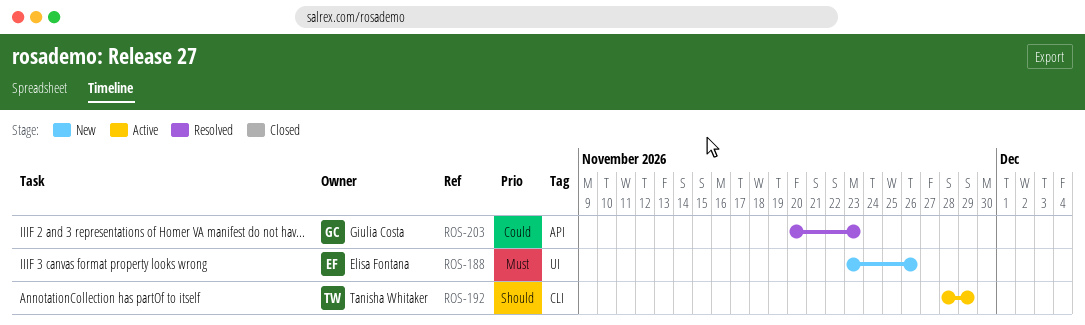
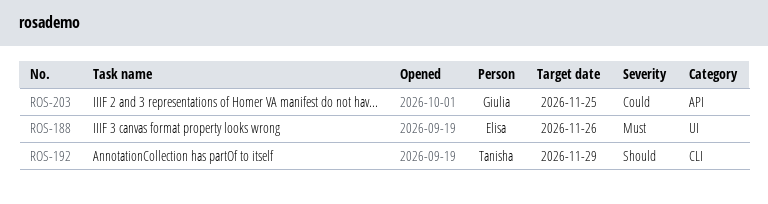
ROS-203, due: Nov 23 -> Nov 25

